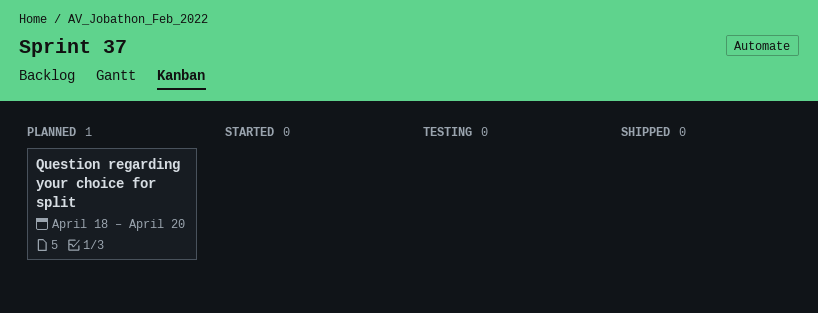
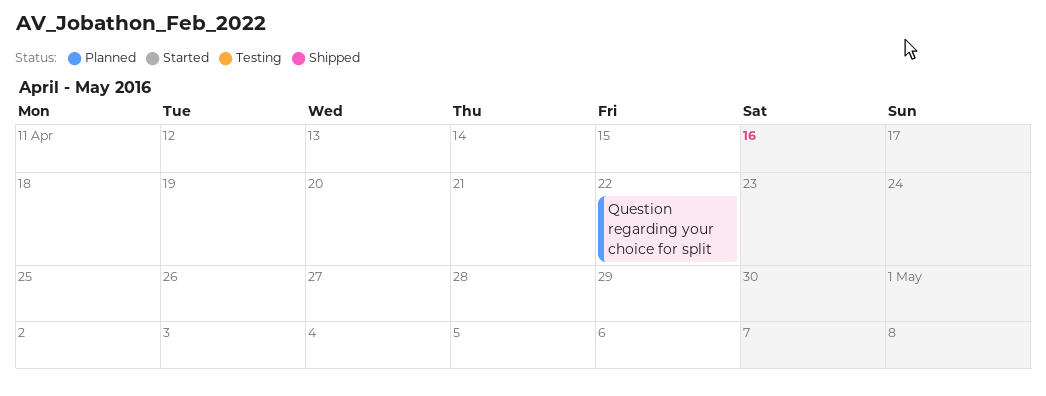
Question regarding your choice for split, due: Apr 20 -> Apr 22

